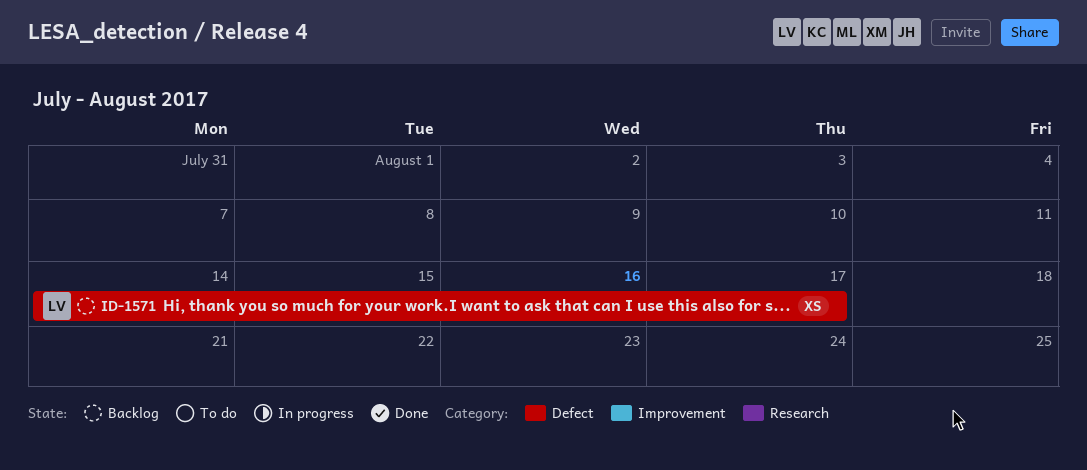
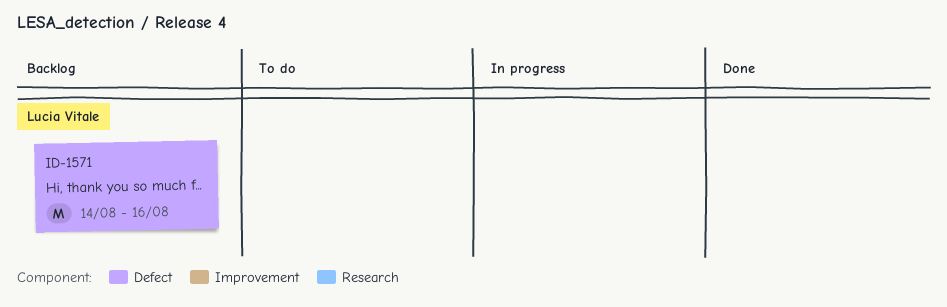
ID-1571, estimate: XS -> M
ID-1571, due: Aug 17 -> Aug 16

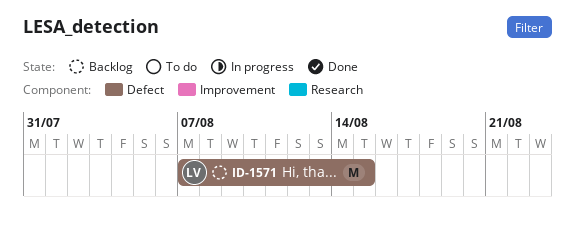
ID-1571, start: Aug 14 -> Aug 7
ID-1571, due: Aug 16 -> Aug 15

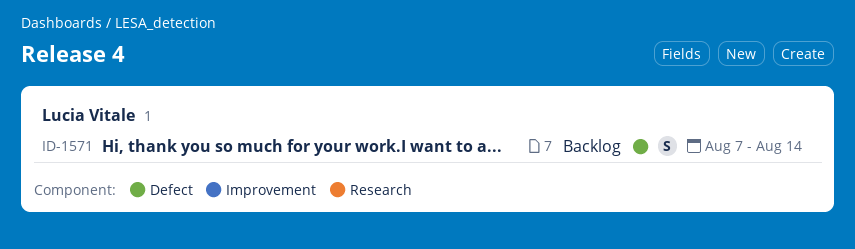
ID-1571, estimate: M -> S
ID-1571, due: Aug 15 -> Aug 14

